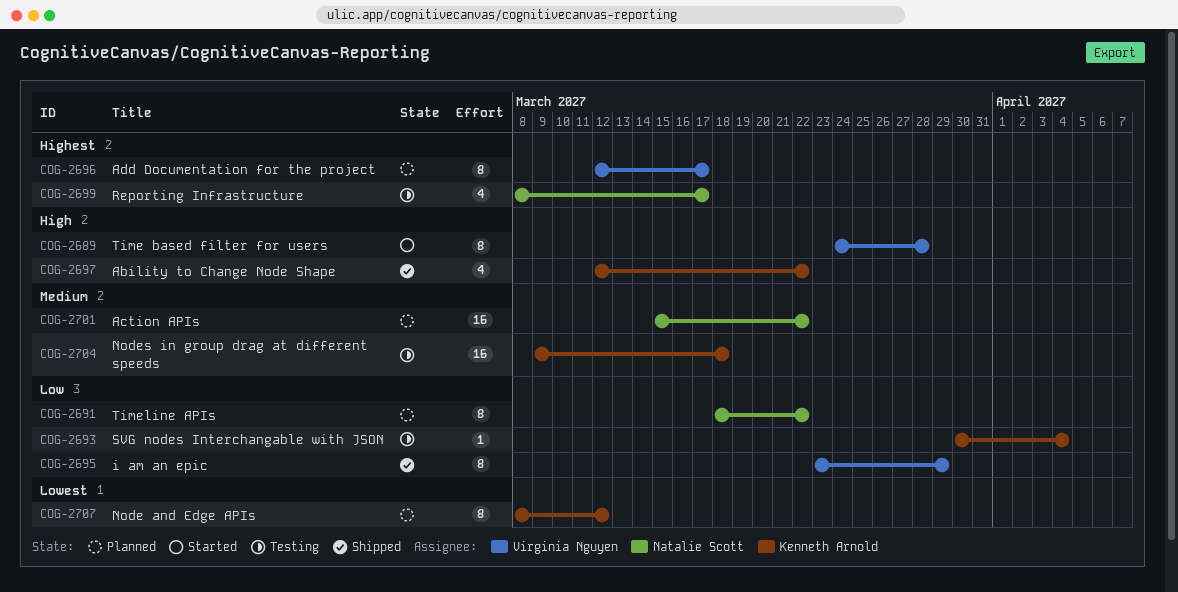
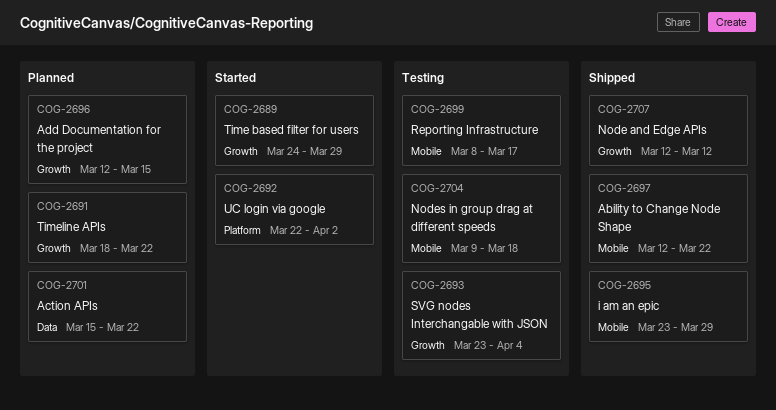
COG-2689, due: Mar 28 -> Mar 29
COG-2692: none -> present
COG-2693, start: Mar 30 -> Mar 23
COG-2696, due: Mar 17 -> Mar 15
COG-2707, status: Planned -> Shipped
COG-2707, start: Mar 8 -> Mar 12

